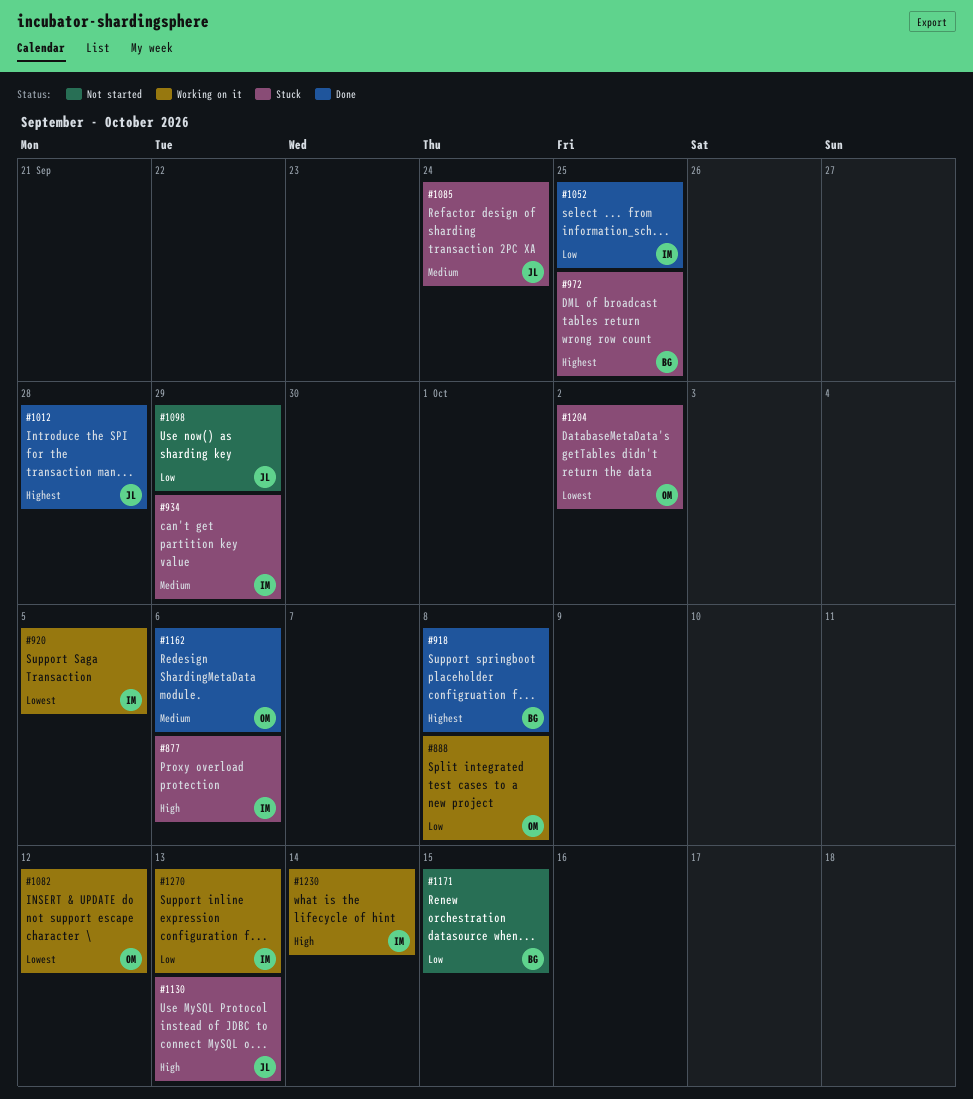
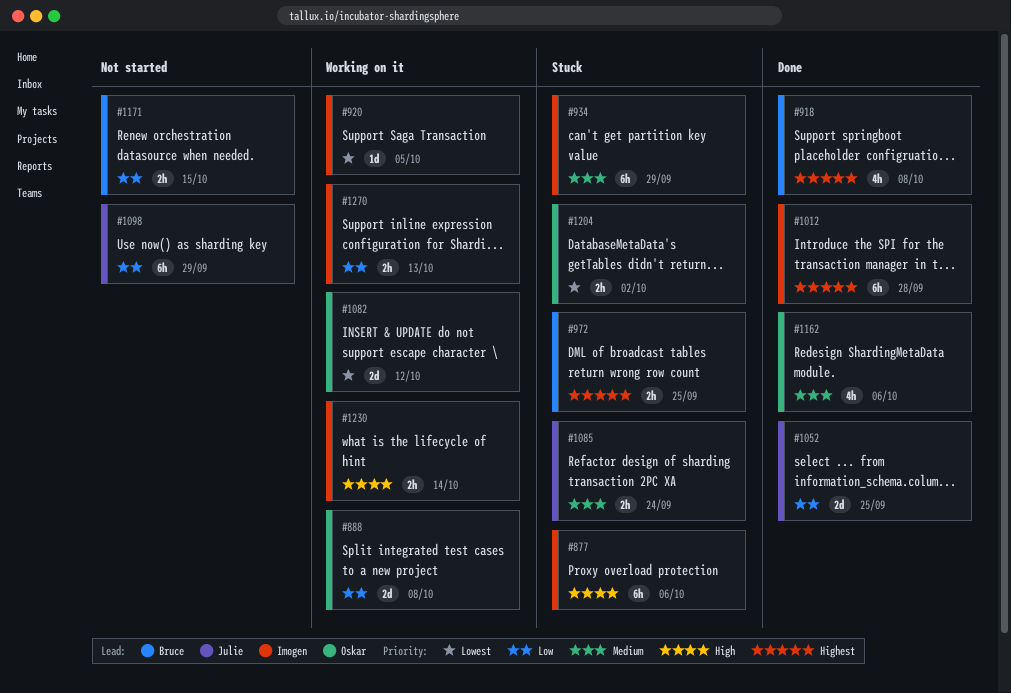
#1012, owner: Julie -> Imogen
#1052, owner: Imogen -> Julie
#1130: present -> none

